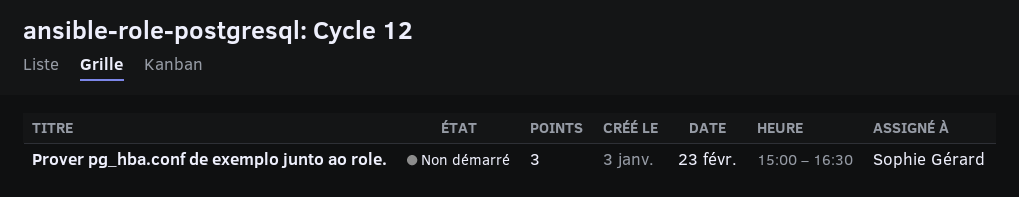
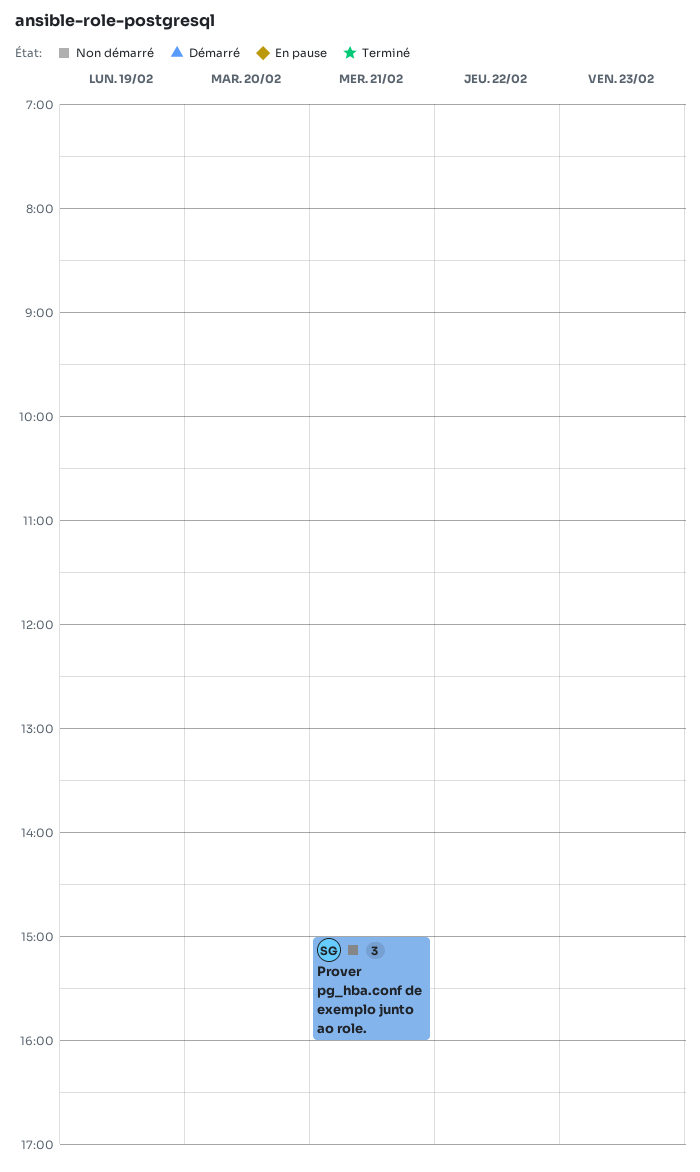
Prover pg_hba.conf de exemplo junto ao role., day: Feb 23 -> Feb 21
Prover pg_hba.conf de exemplo junto ao role., ends: 16:30 -> 16:00

